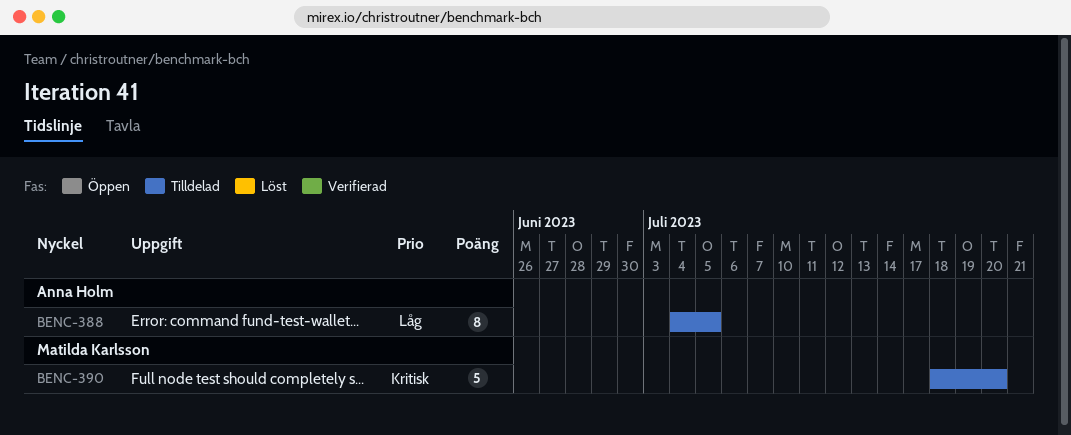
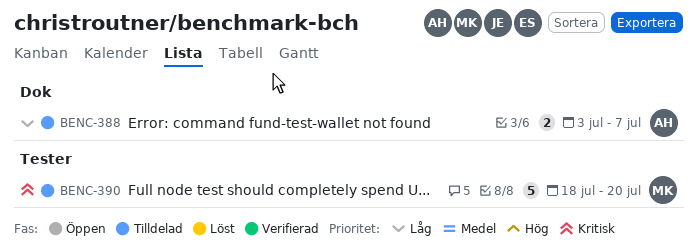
BENC-388, estimate: 8 -> 2
BENC-388, start: Jul 4 -> Jul 3
BENC-388, due: Jul 5 -> Jul 7

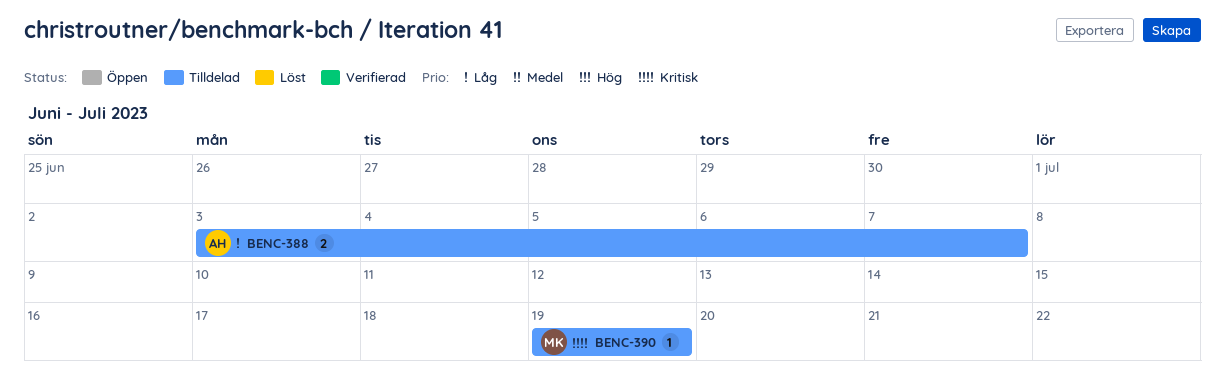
BENC-390, estimate: 5 -> 1
BENC-390, start: Jul 18 -> Jul 19
BENC-390, due: Jul 20 -> Jul 19

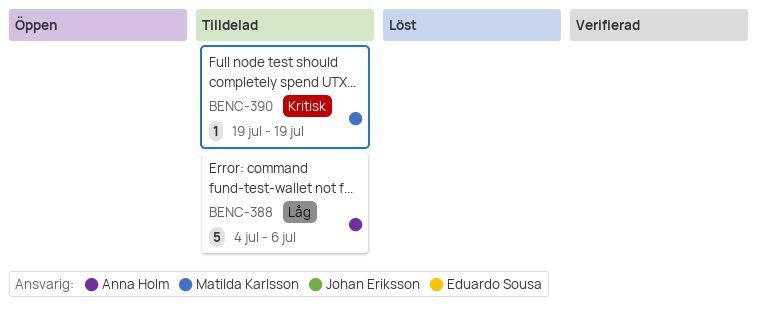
BENC-388, estimate: 2 -> 5
BENC-388, start: Jul 3 -> Jul 4
BENC-388, due: Jul 7 -> Jul 6

